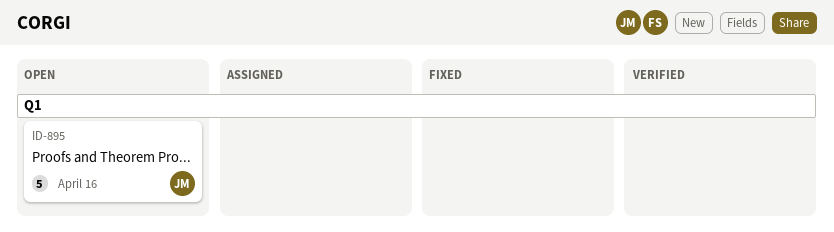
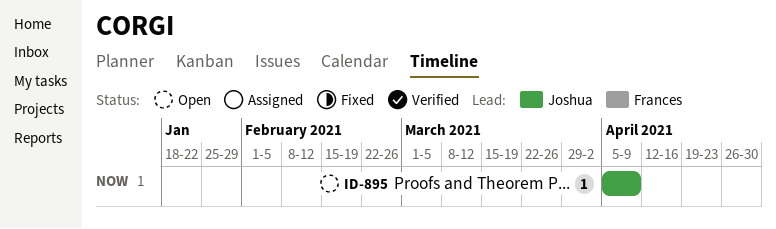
ID-895, estimate: 5 -> 1
ID-895, due: Apr 16 -> Apr 9

